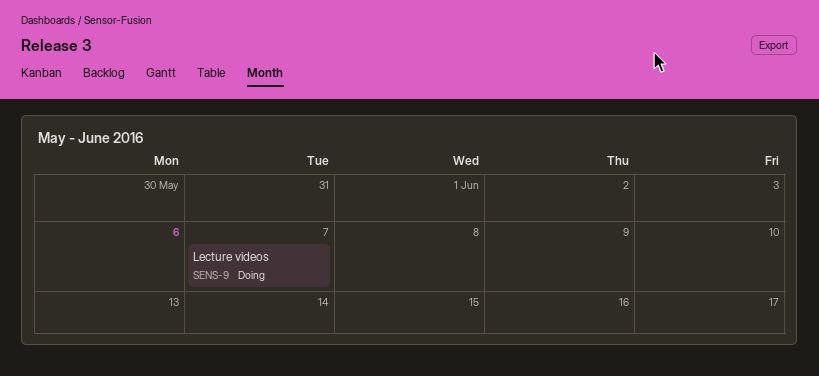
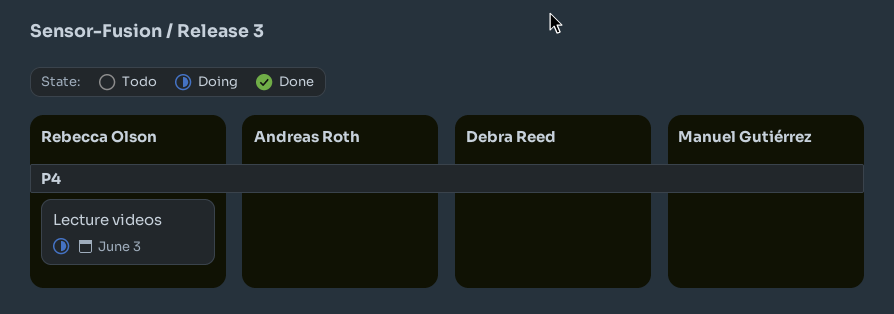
Lecture videos, due: Jun 7 -> Jun 3

